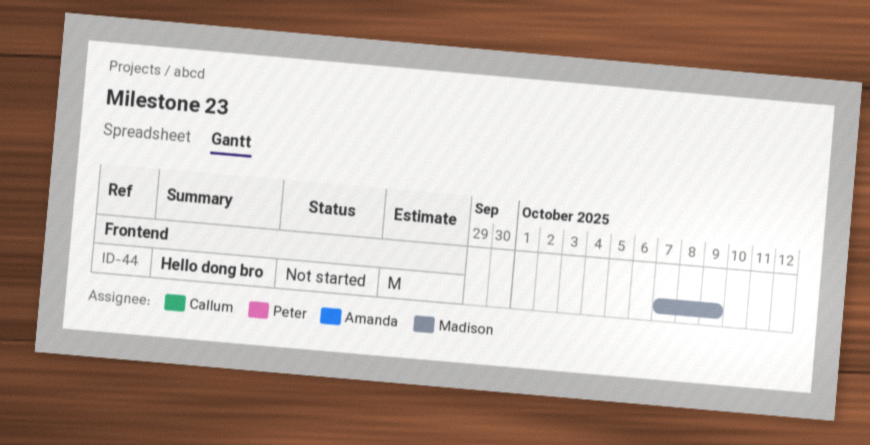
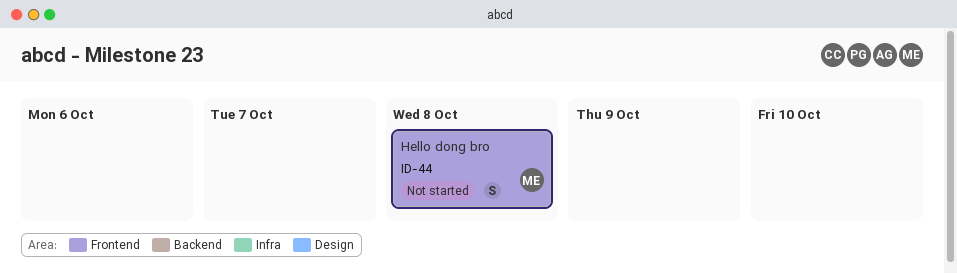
ID-44, estimate: M -> S
ID-44, due: Oct 9 -> Oct 8

